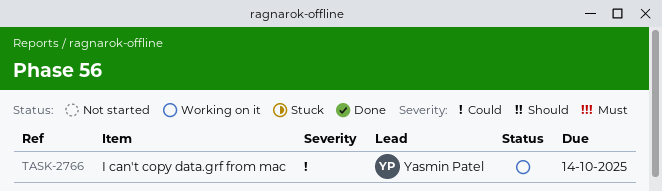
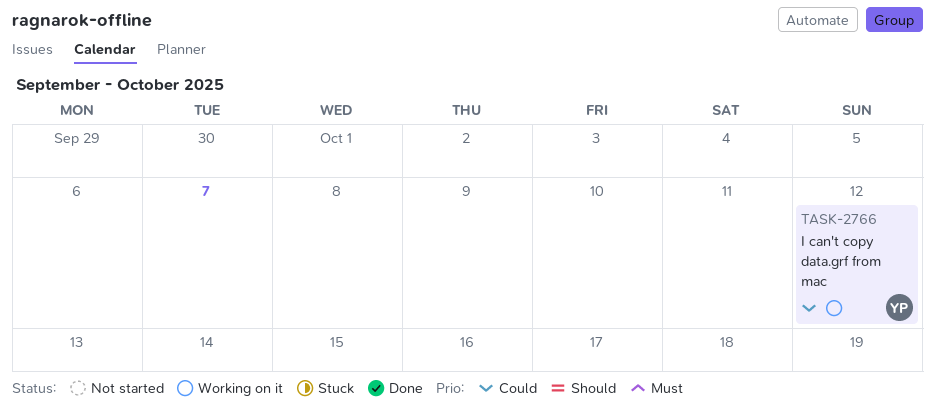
TASK-2766, due: Oct 14 -> Oct 12

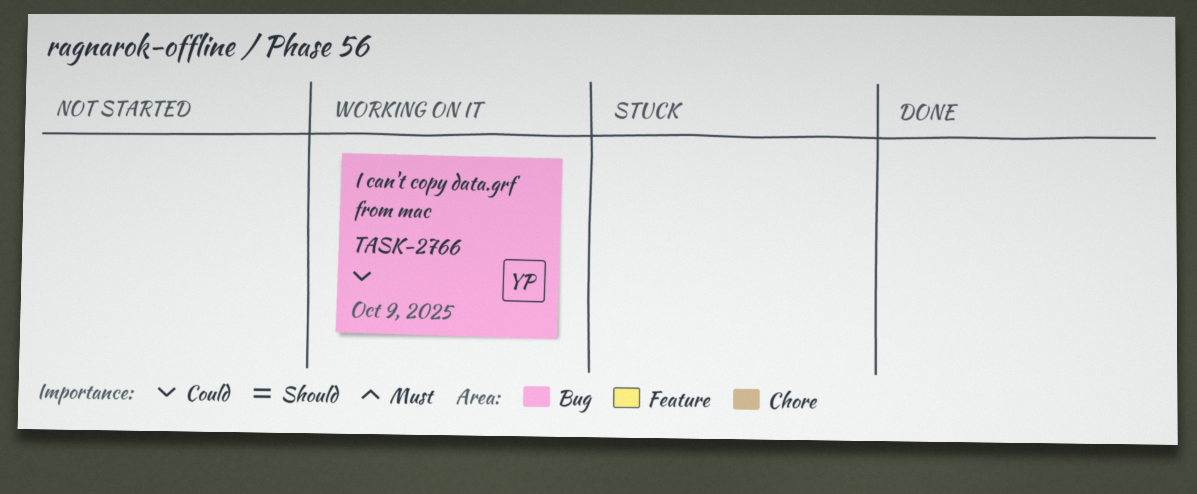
TASK-2766, due: Oct 12 -> Oct 9

